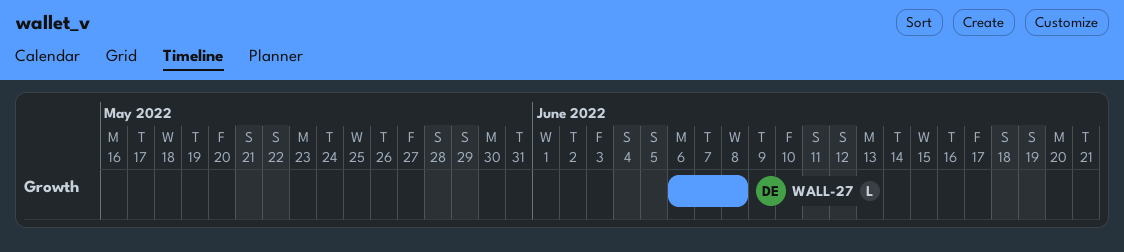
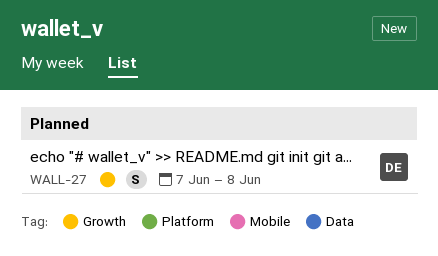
WALL-27, estimate: L -> S
WALL-27, start: Jun 6 -> Jun 7

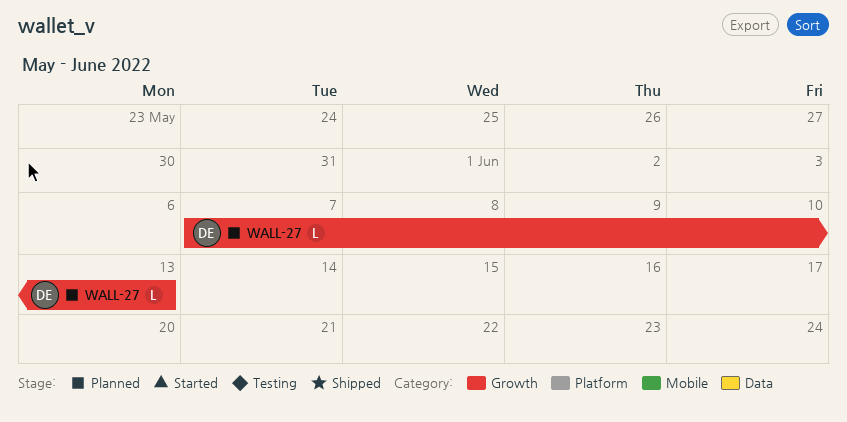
WALL-27, estimate: S -> L
WALL-27, due: Jun 8 -> Jun 13

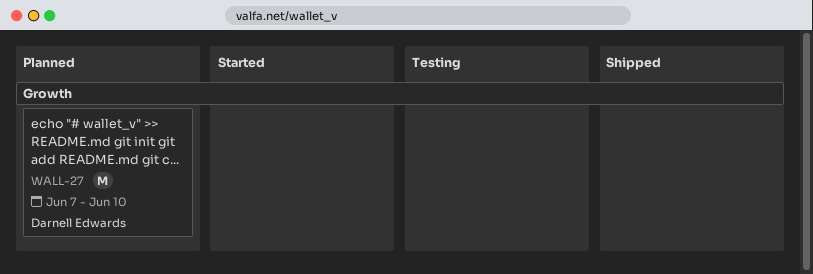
WALL-27, estimate: L -> M
WALL-27, due: Jun 13 -> Jun 10

